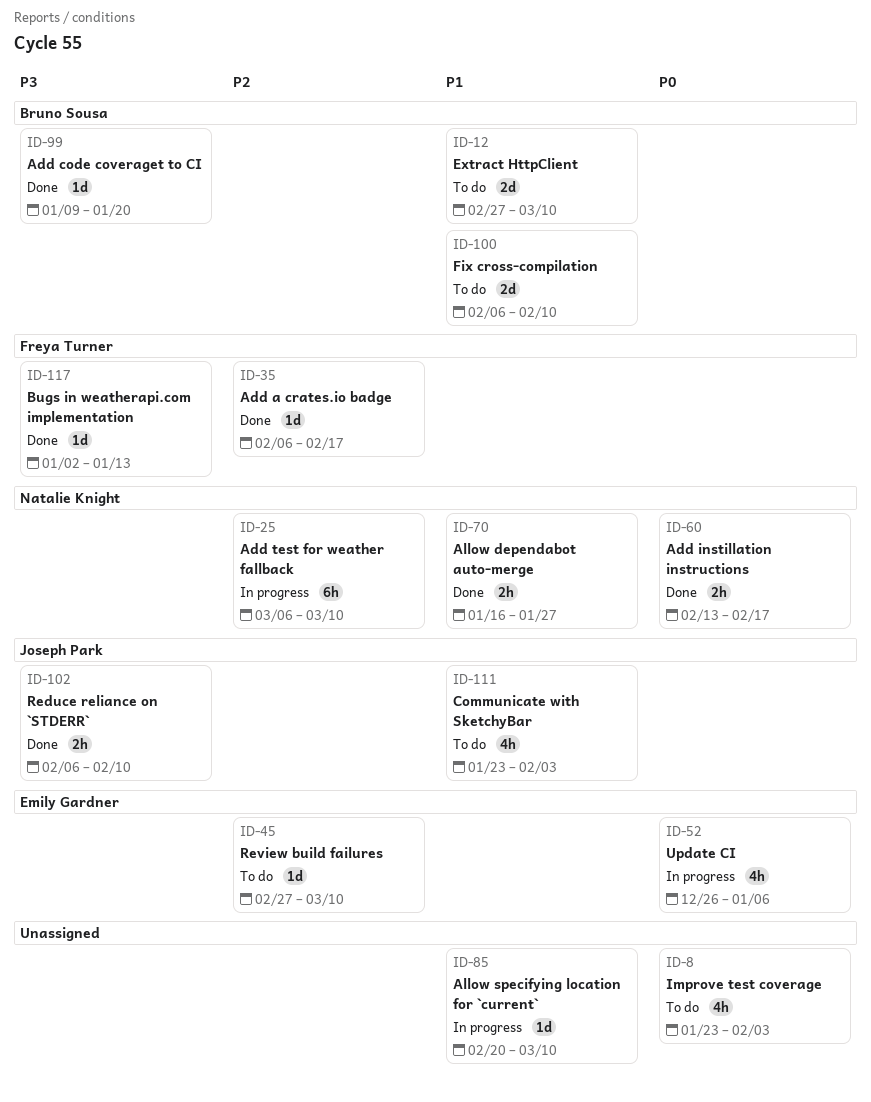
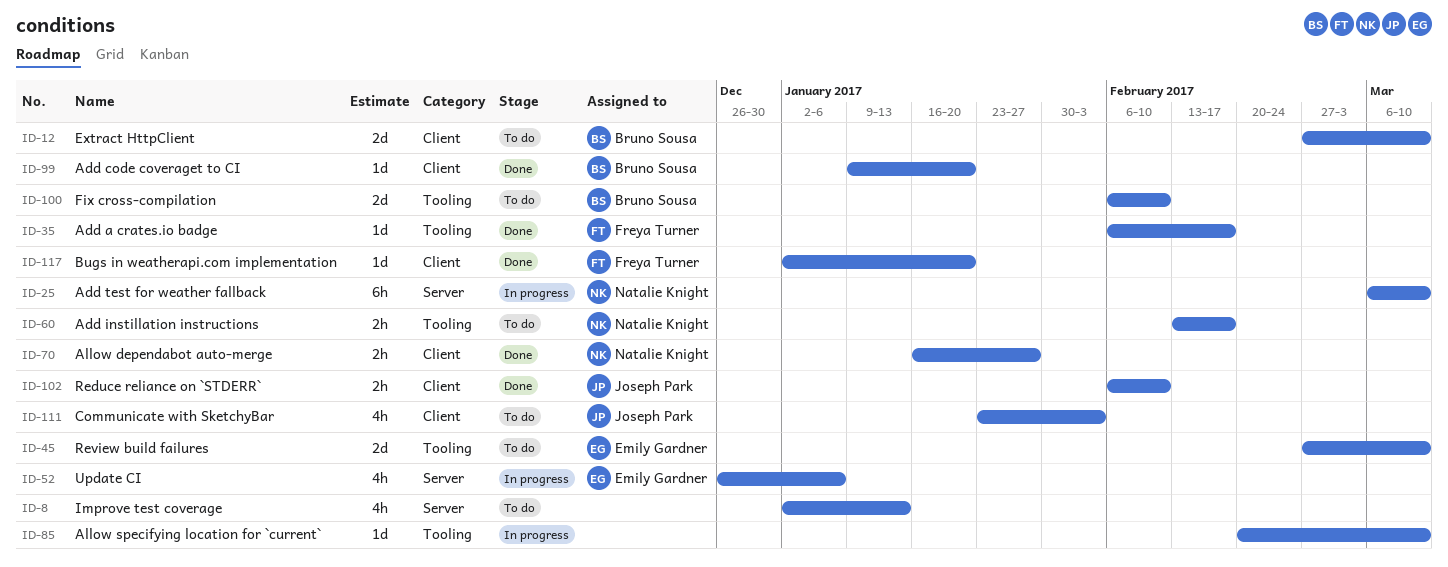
ID-8, start: Jan 23 -> Jan 2
ID-8, due: Feb 3 -> Jan 13
ID-45, estimate: 1d -> 2d
ID-60, status: Done -> To do
ID-117, due: Jan 13 -> Jan 20

